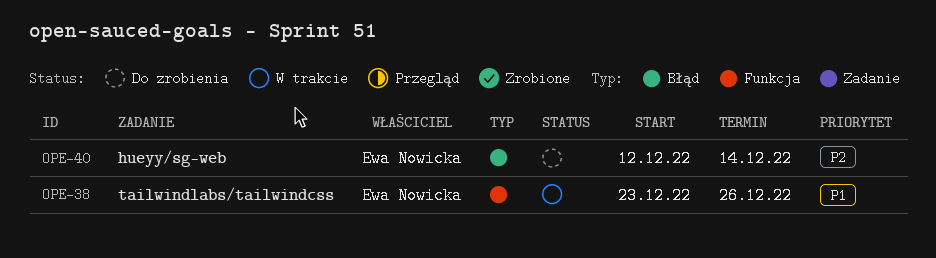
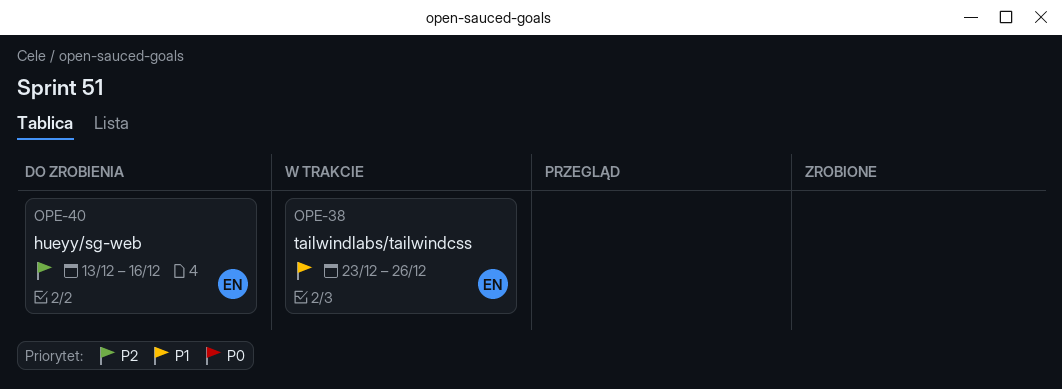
OPE-40, start: Dec 12 -> Dec 13
OPE-40, due: Dec 14 -> Dec 16

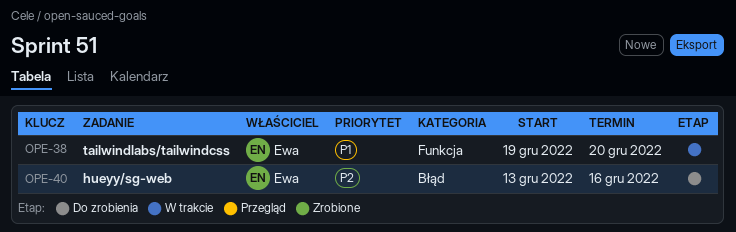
OPE-38, start: Dec 23 -> Dec 19
OPE-38, due: Dec 26 -> Dec 20

